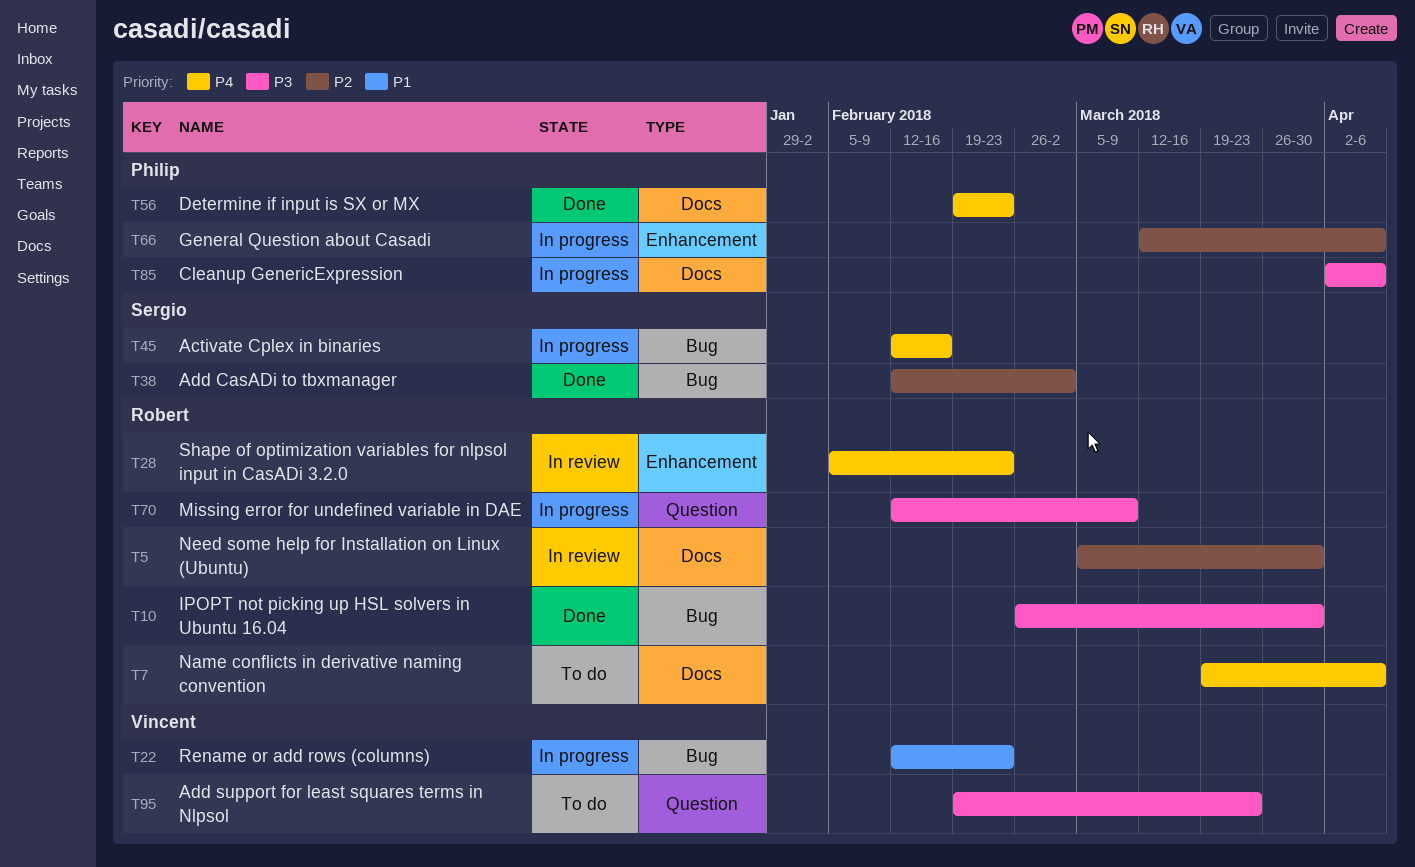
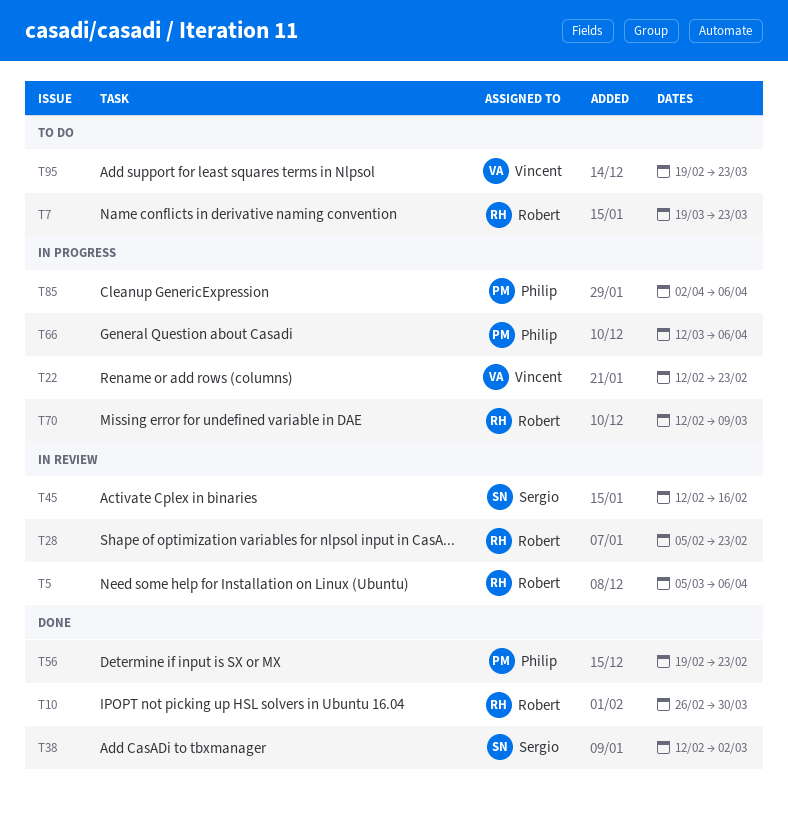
T5, due: Mar 30 -> Apr 6
T7, due: Apr 6 -> Mar 23
T45, status: In progress -> In review

